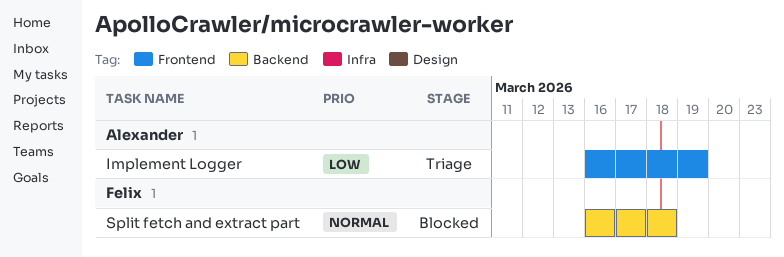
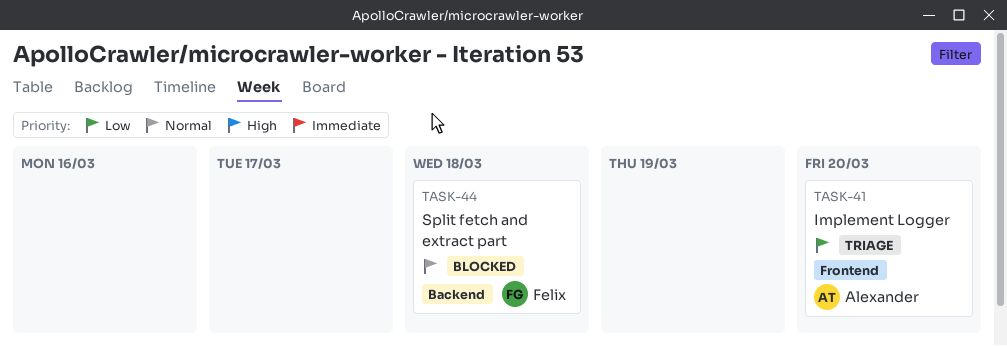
Implement Logger, due: Mar 19 -> Mar 20

